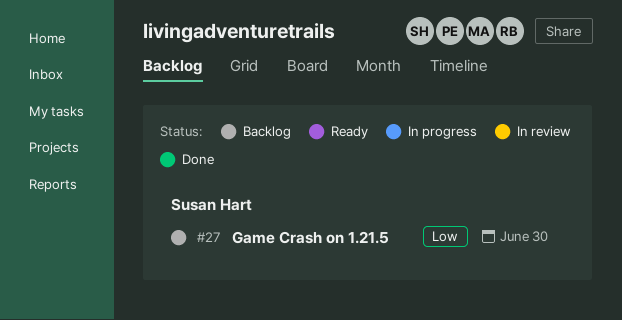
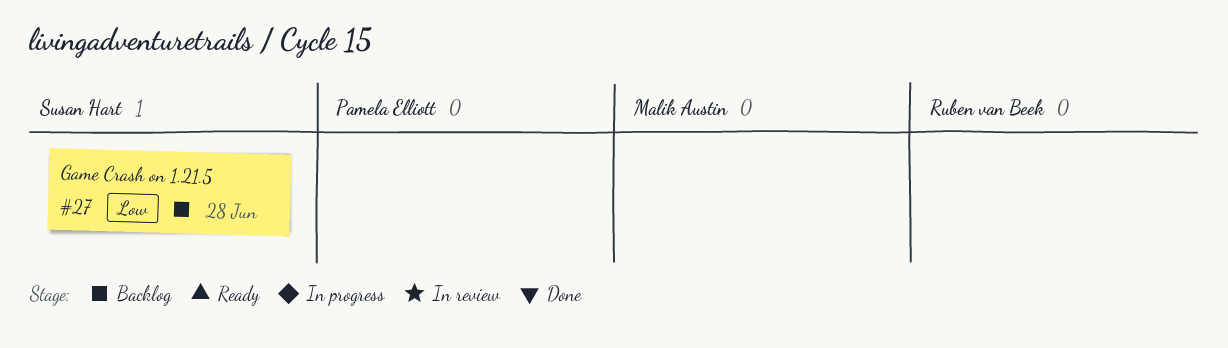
#27, due: Jun 30 -> Jun 28

